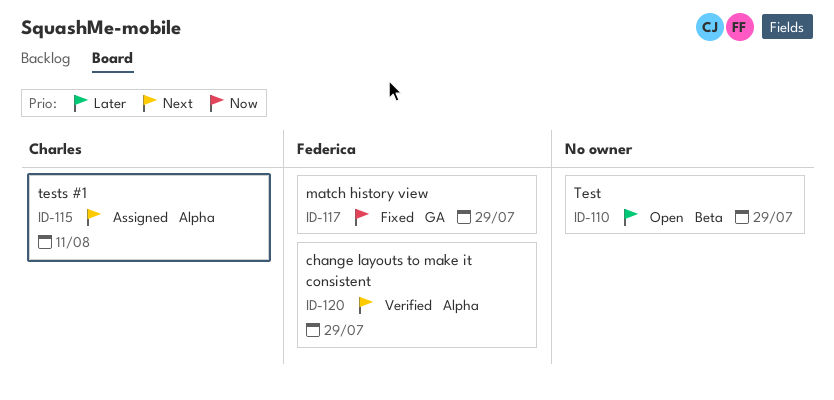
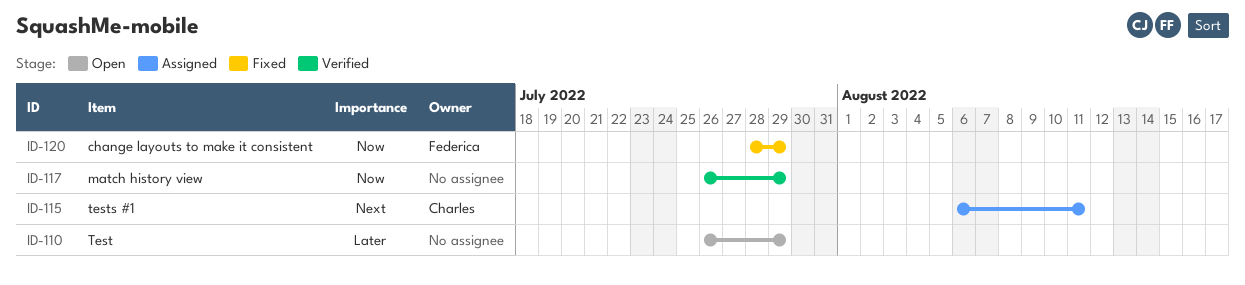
ID-117, status: Fixed -> Verified
ID-117, owner: Federica -> none
ID-120, status: Verified -> Fixed
ID-120, priority: Next -> Now

